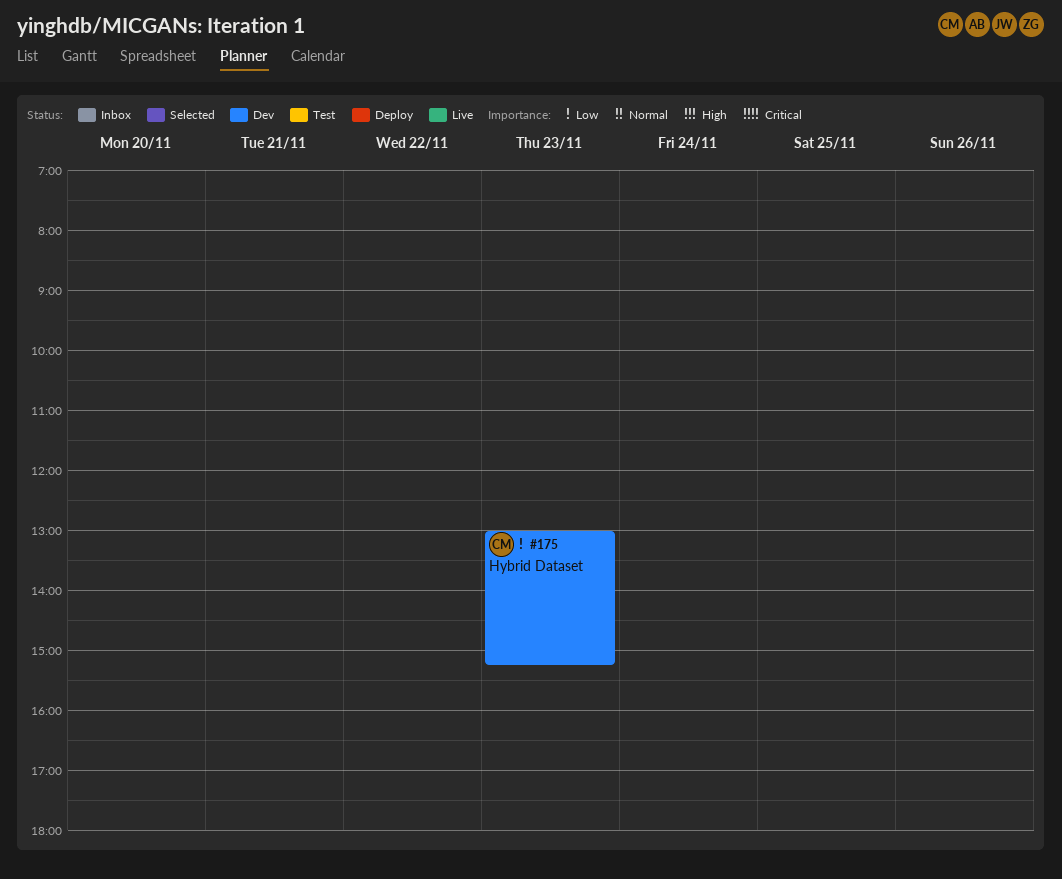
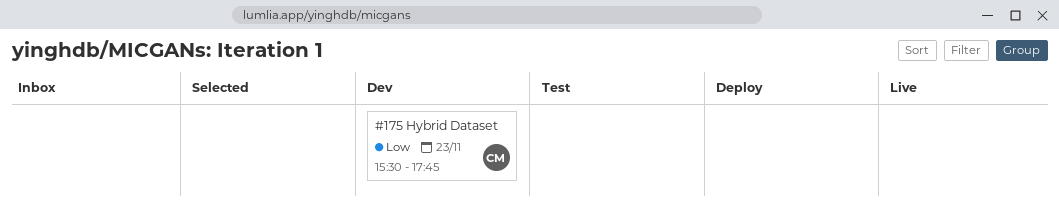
#175, begins: 13:00 -> 15:30
#175, ends: 15:15 -> 17:45

